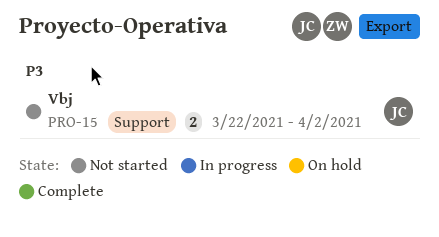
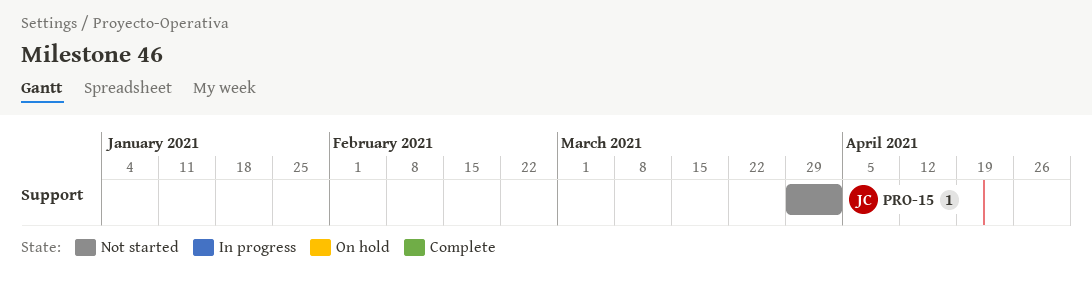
PRO-15, estimate: 2 -> 1
PRO-15, start: Mar 22 -> Mar 29

